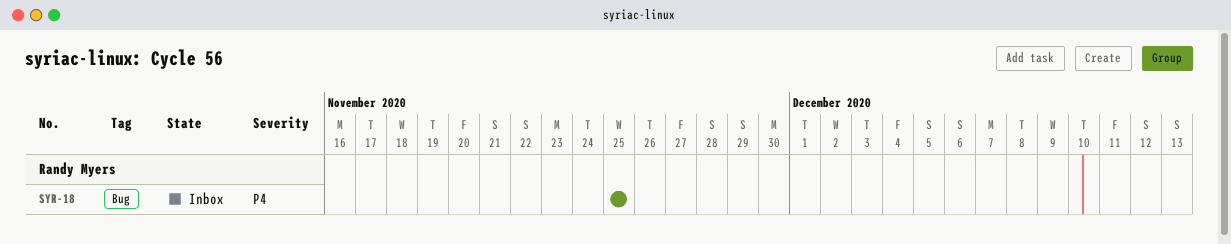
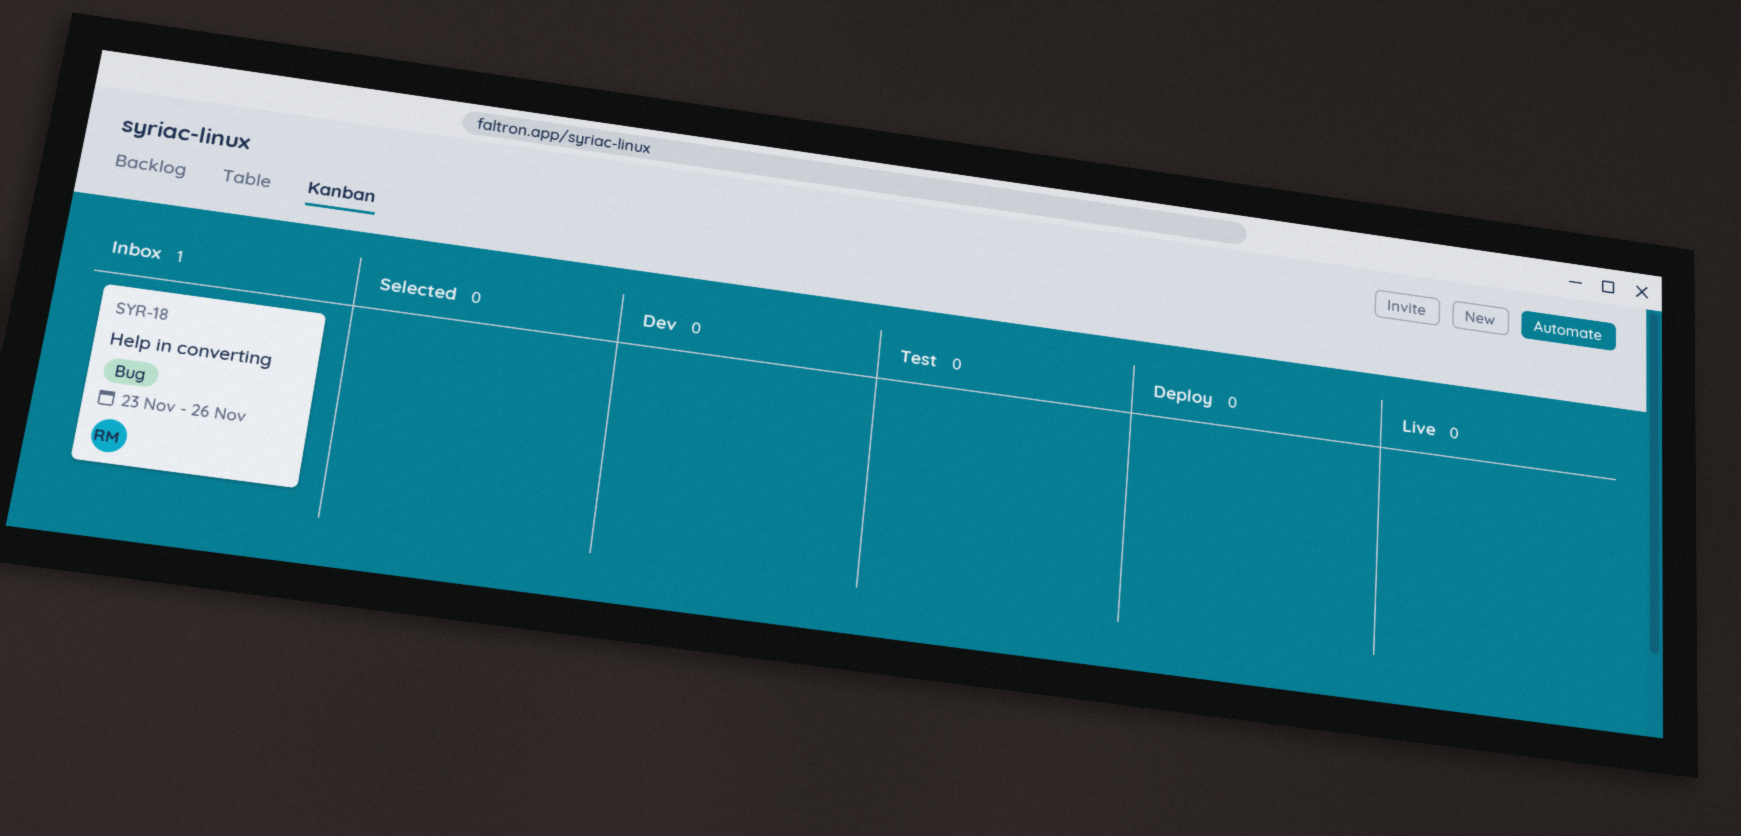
SYR-18, start: Nov 25 -> Nov 23
SYR-18, due: Nov 25 -> Nov 26

